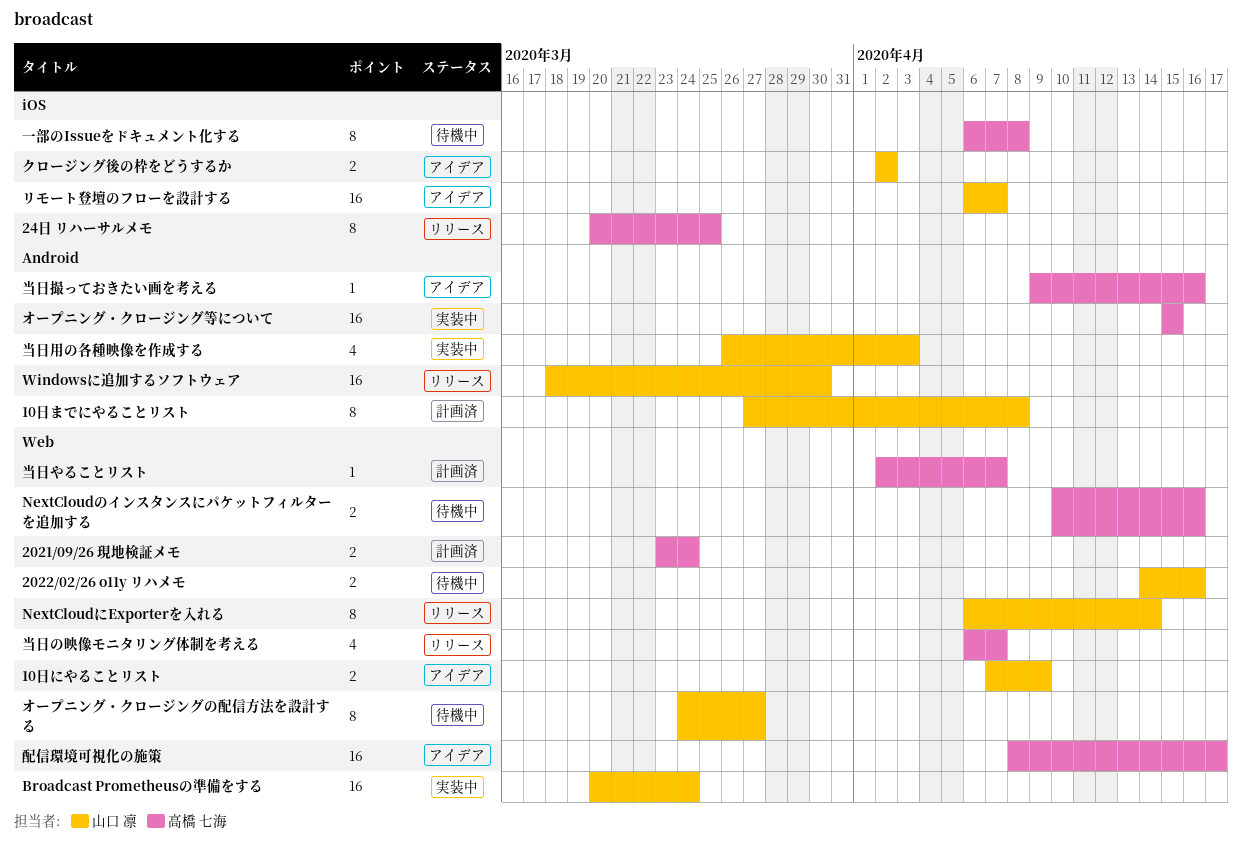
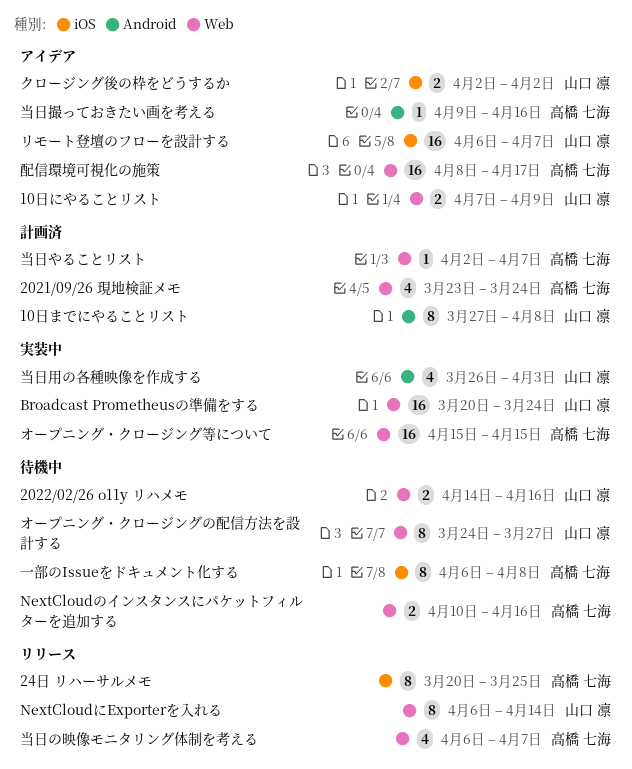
2021/09/26 現地検証メモ, estimate: 2 -> 4
Windowsに追加するソフトウェア: present -> none
オープニング・クロージング等について, label: Android -> Web

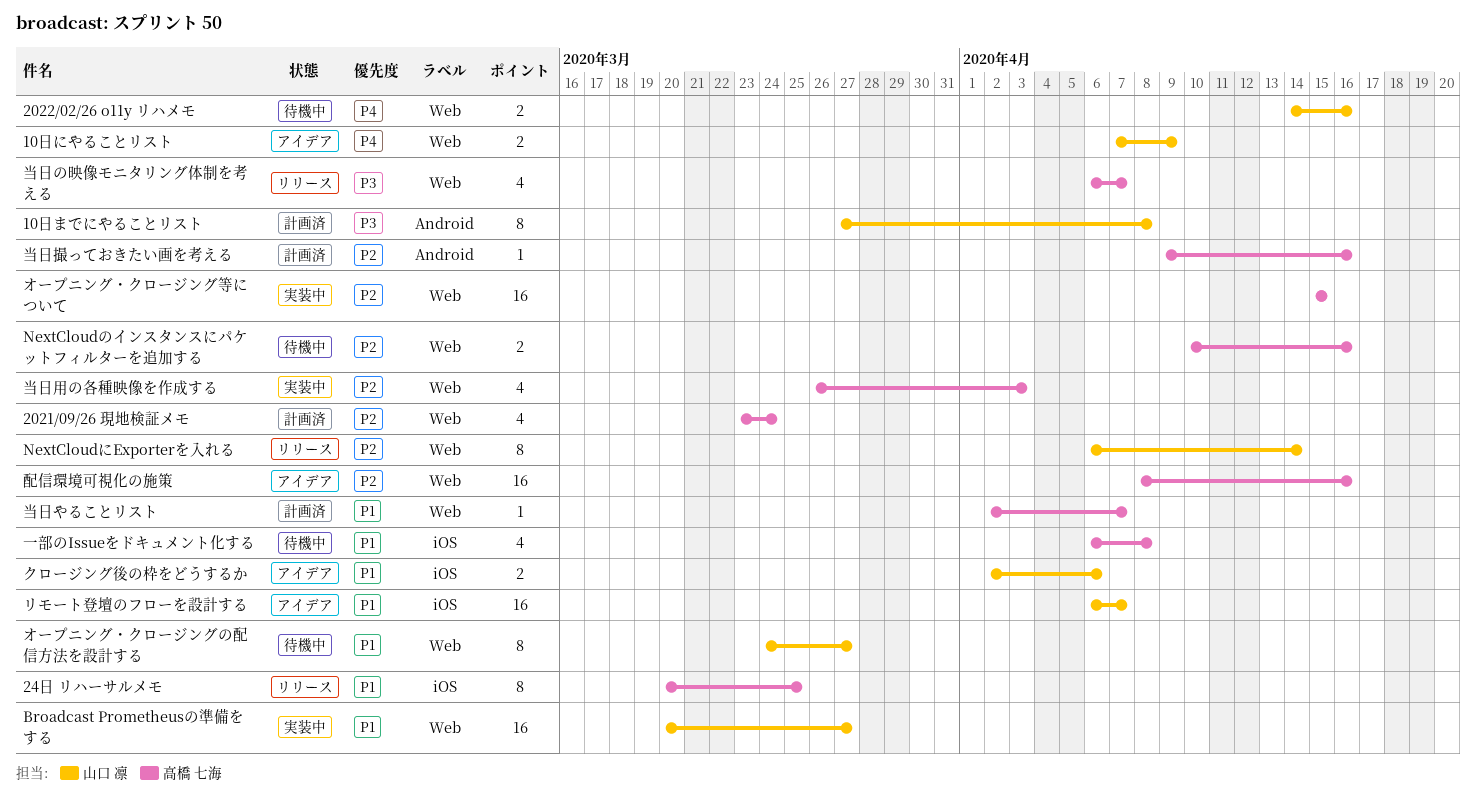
Broadcast Prometheusの準備をする, due: Mar 24 -> Mar 27
クロージング後の枠をどうするか, due: Apr 2 -> Apr 6
一部のIssueをドキュメント化する, estimate: 8 -> 4
当日撮っておきたい画を考える, status: アイデア -> 計画済
当日用の各種映像を作成する, owner: 山口 凛 -> 高橋 七海
当日用の各種映像を作成する, label: Android -> Web
配信環境可視化の施策, due: Apr 17 -> Apr 16

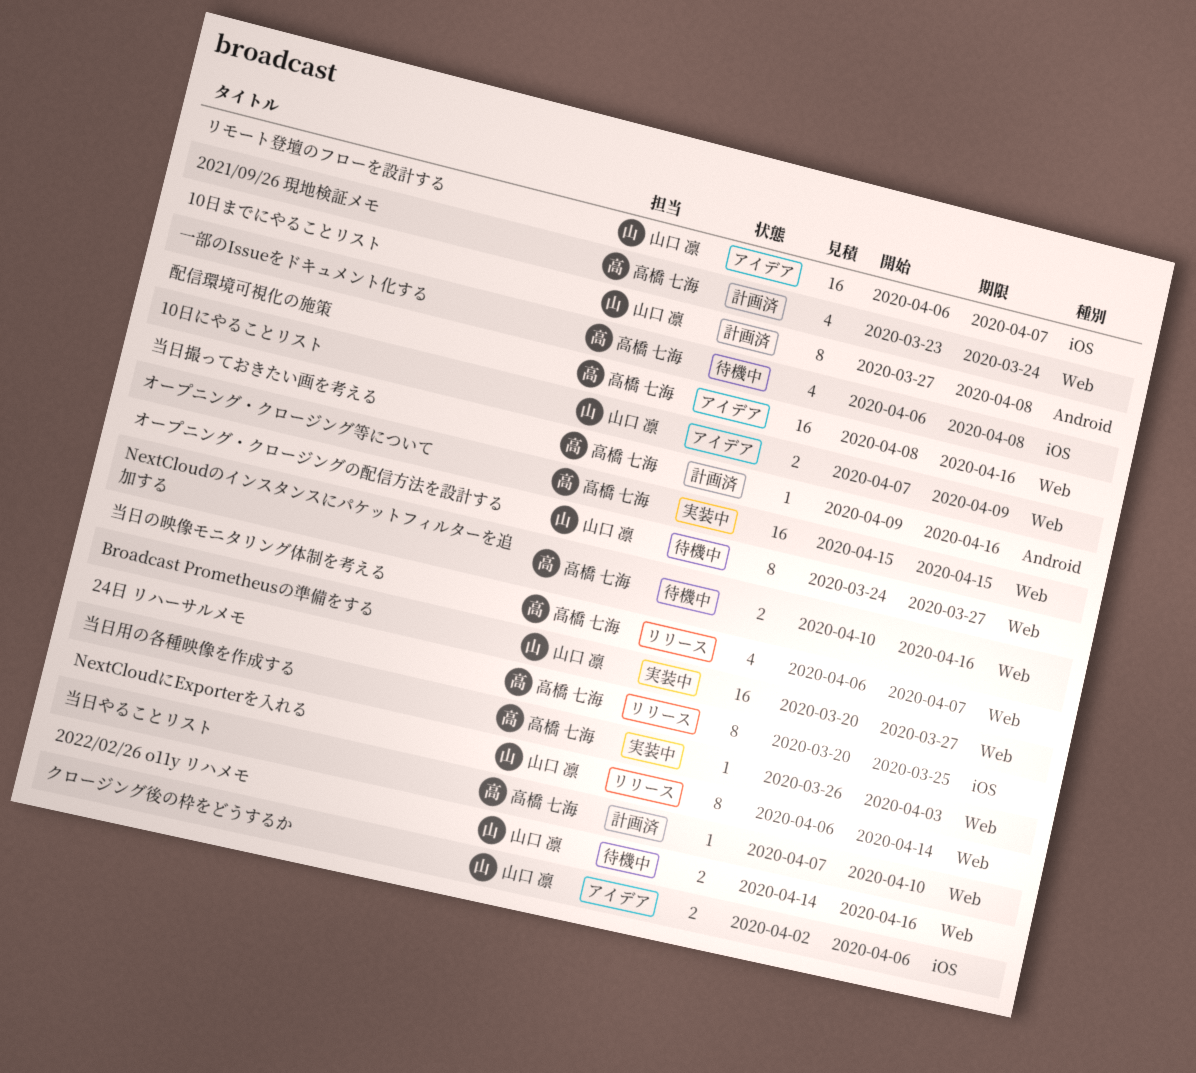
当日やることリスト, start: Apr 2 -> Apr 7
当日やることリスト, due: Apr 7 -> Apr 10
当日用の各種映像を作成する, estimate: 4 -> 1

